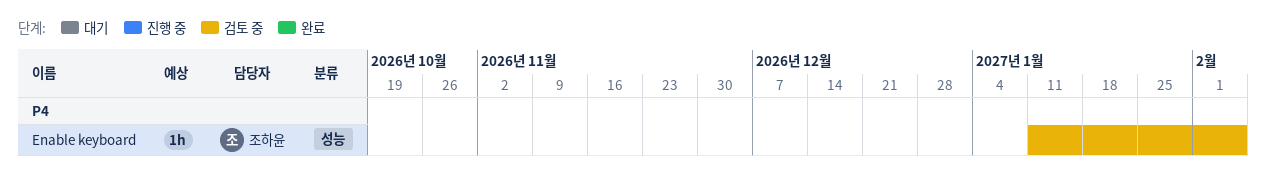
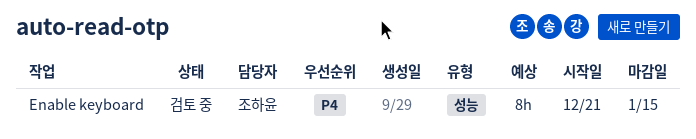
Enable keyboard, estimate: 1h -> 8h
Enable keyboard, start: Jan 11 -> Dec 21
Enable keyboard, due: Feb 5 -> Jan 15

